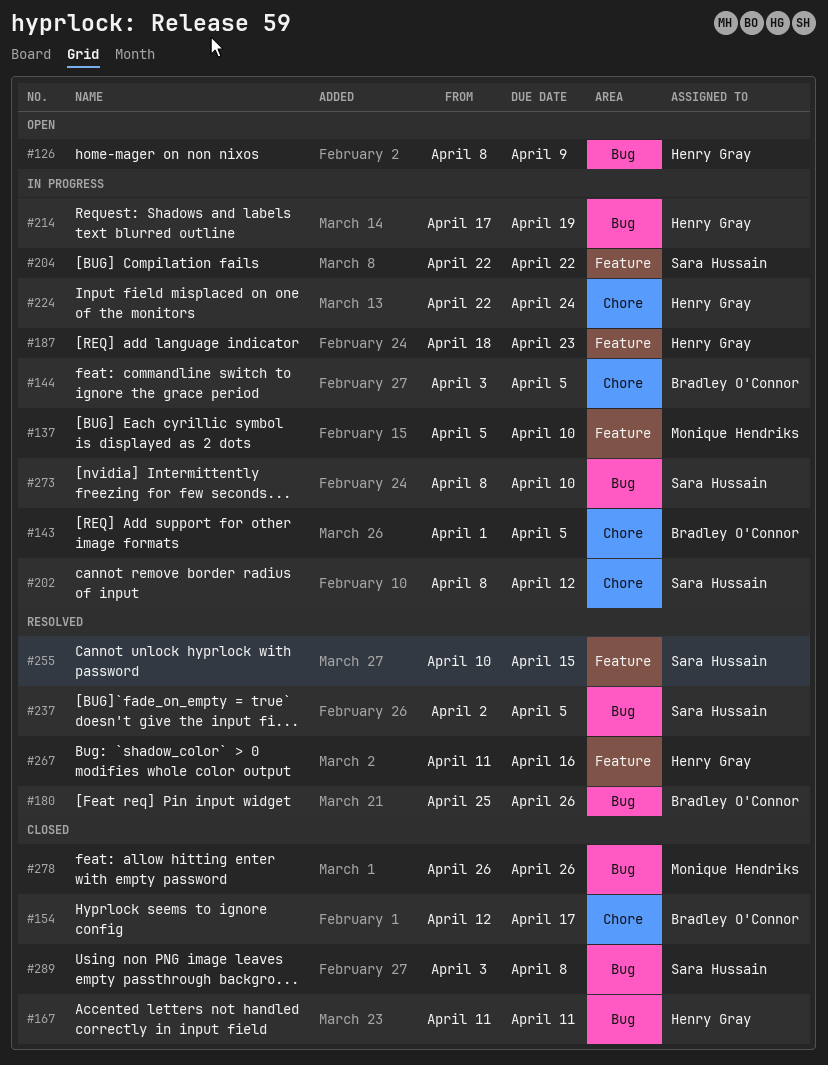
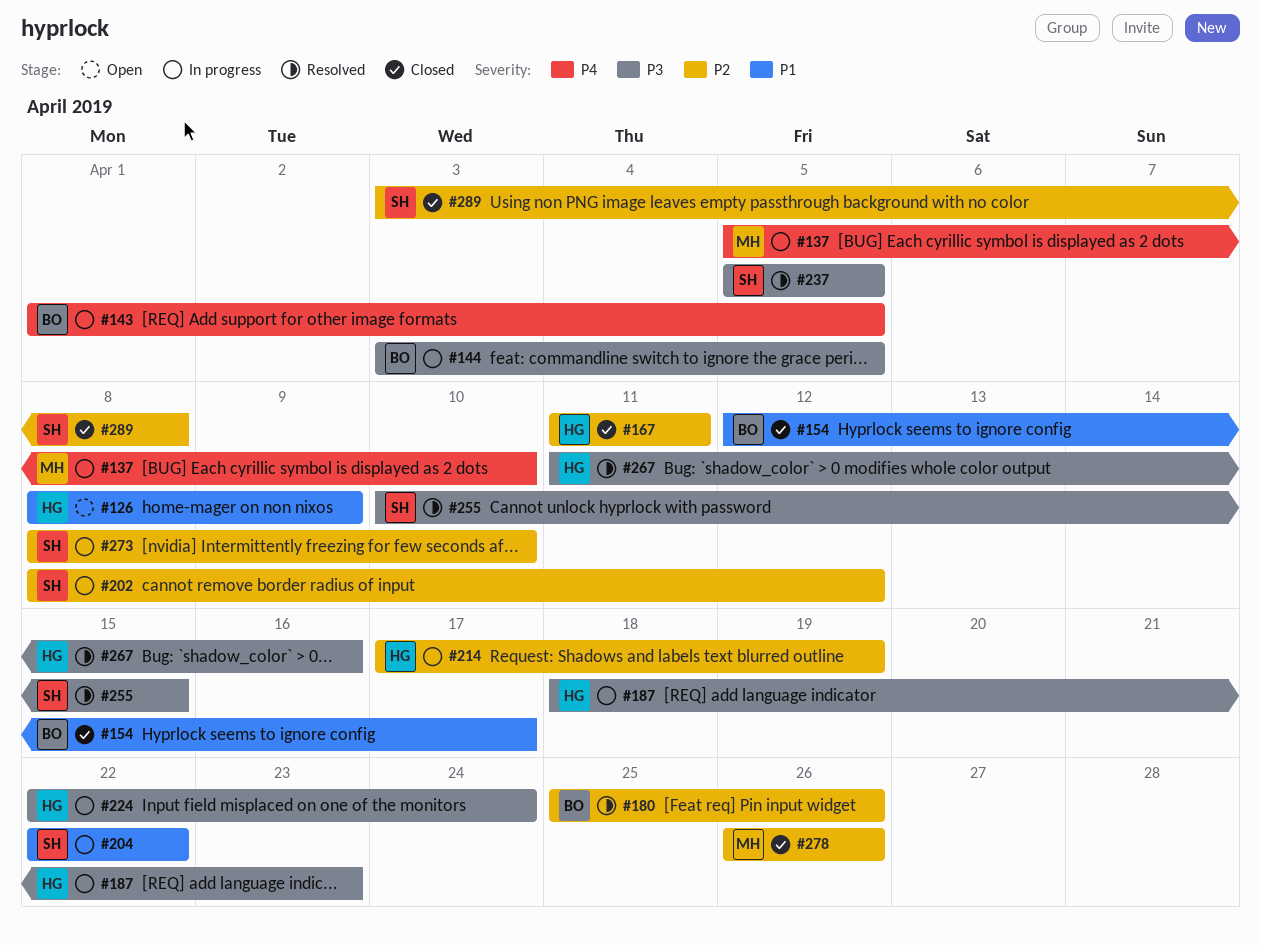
#237, start: Apr 2 -> Apr 5

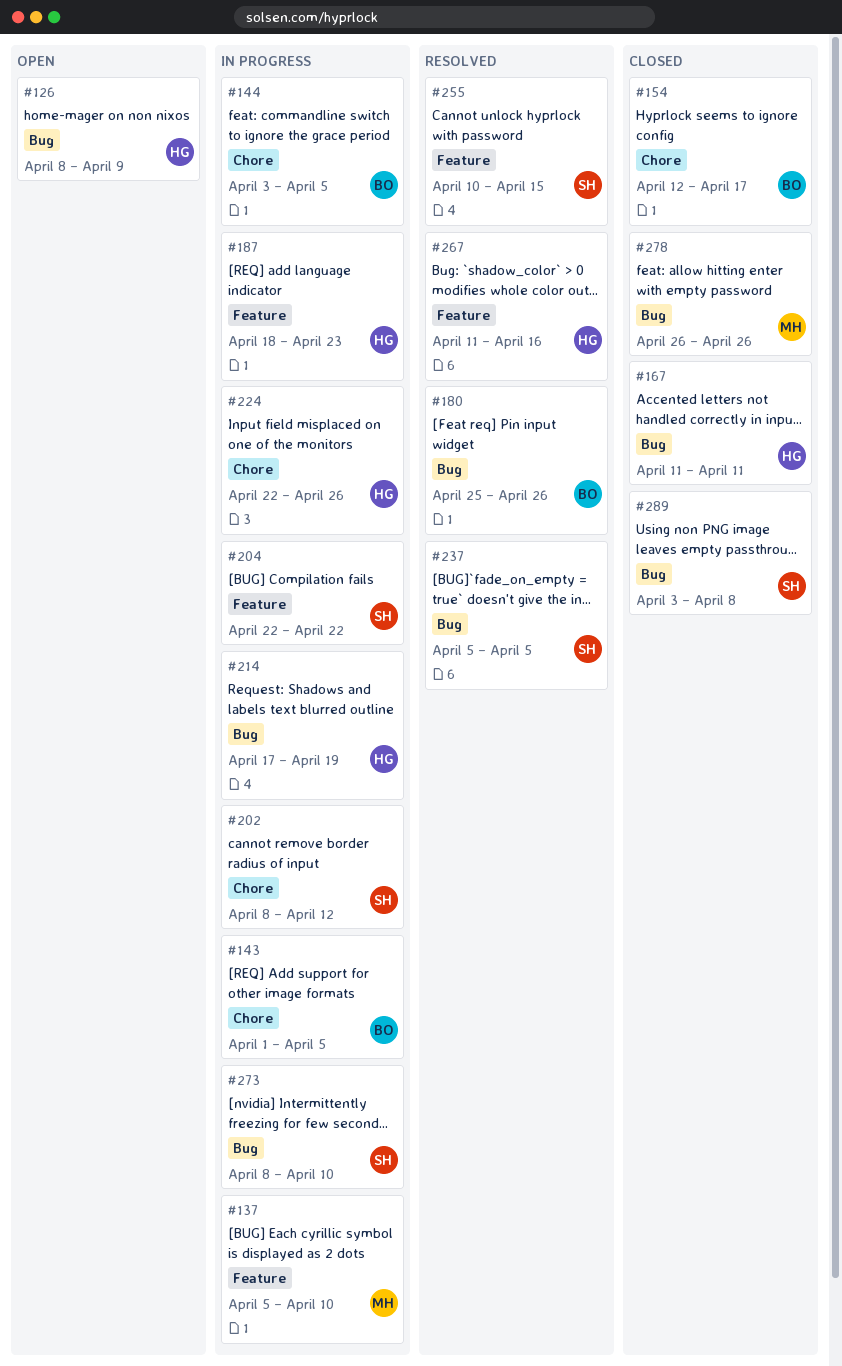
#224, due: Apr 24 -> Apr 26

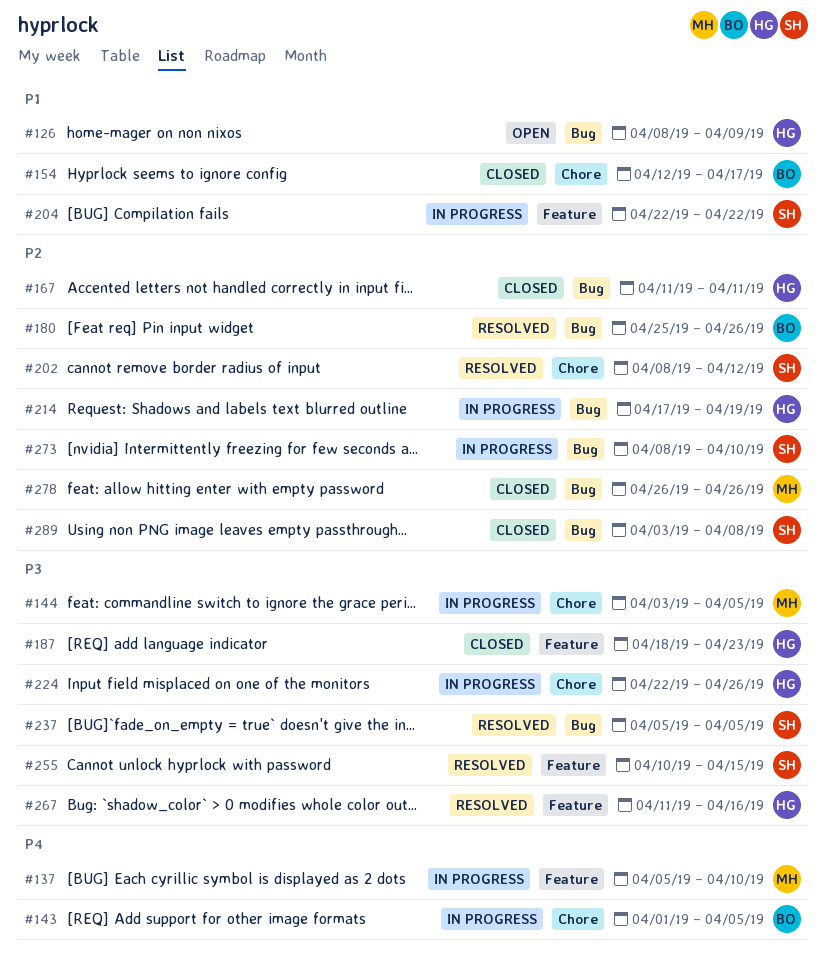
#144, owner: BO -> MH
#187, status: In progress -> Closed
#202, status: In progress -> Resolved

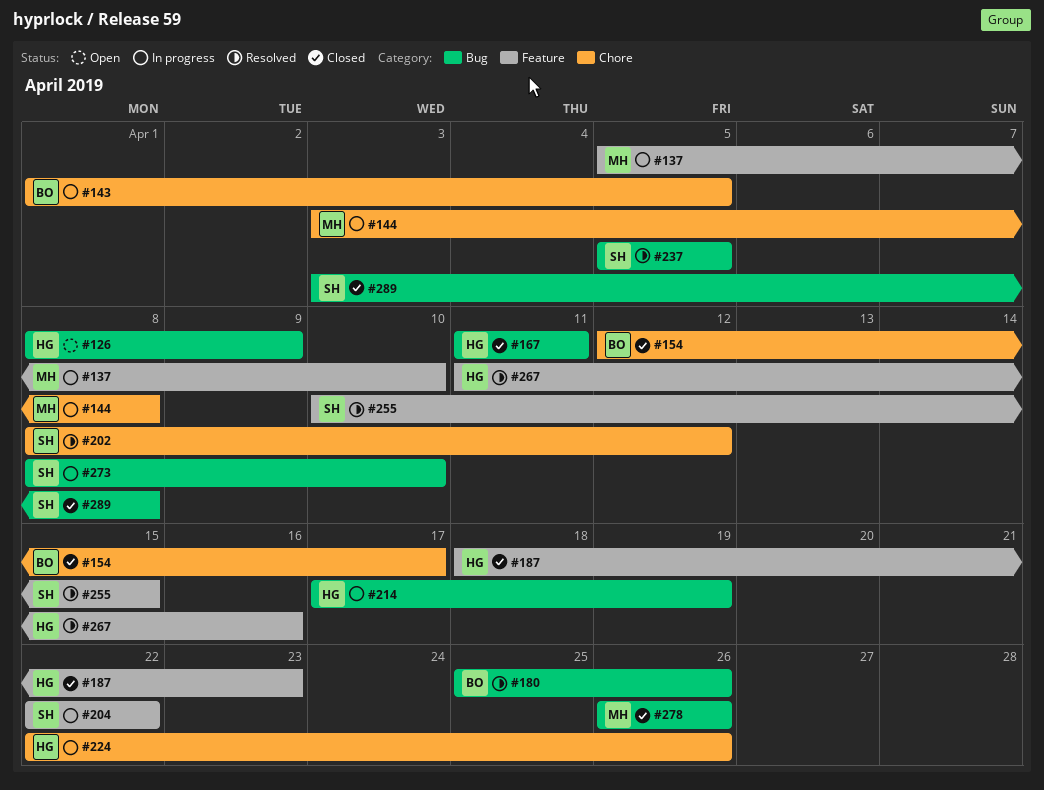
#144, due: Apr 5 -> Apr 8

